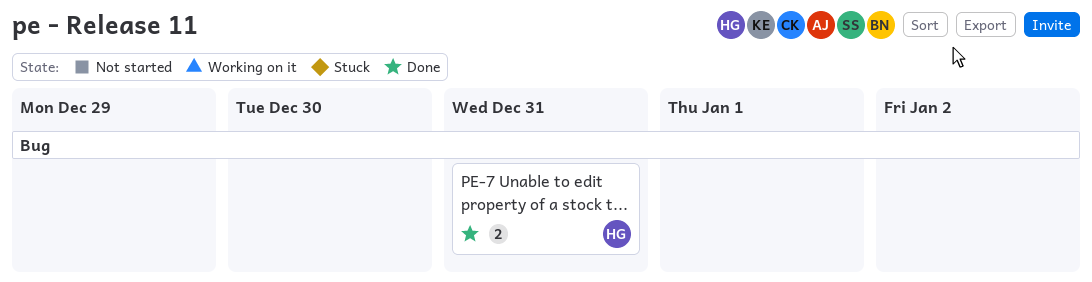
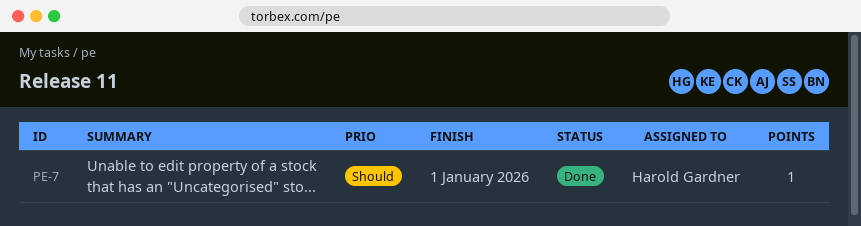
PE-7, estimate: 2 -> 1
PE-7, due: Dec 31 -> Jan 1

